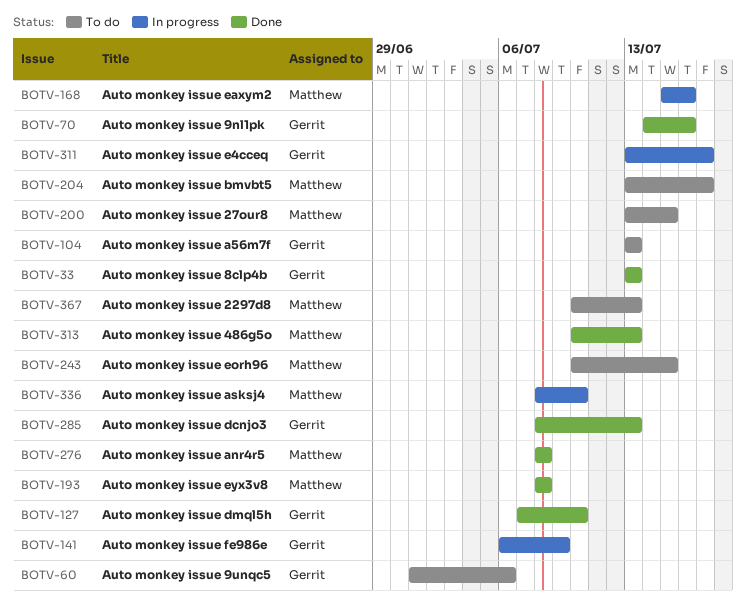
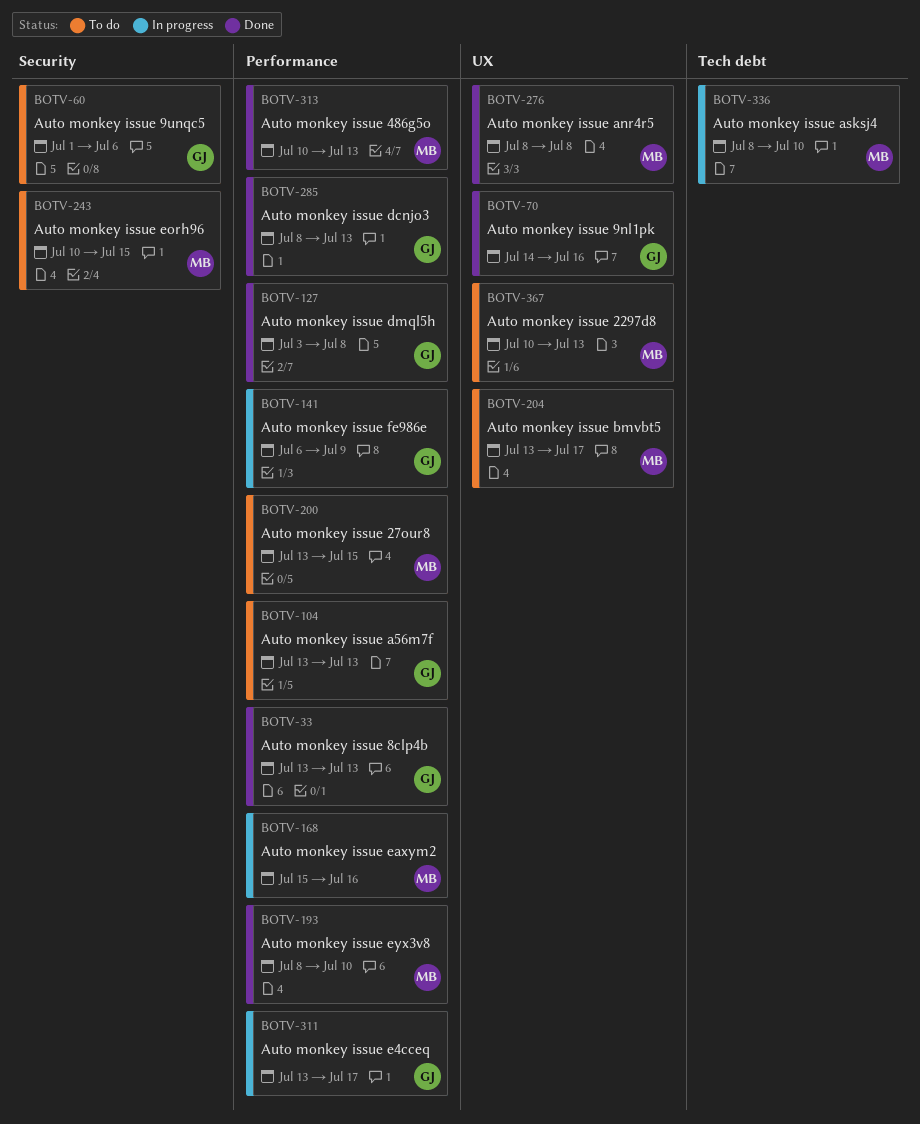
BOTV-127, start: Jul 7 -> Jul 3
BOTV-127, due: Jul 10 -> Jul 8
BOTV-193, due: Jul 8 -> Jul 10

